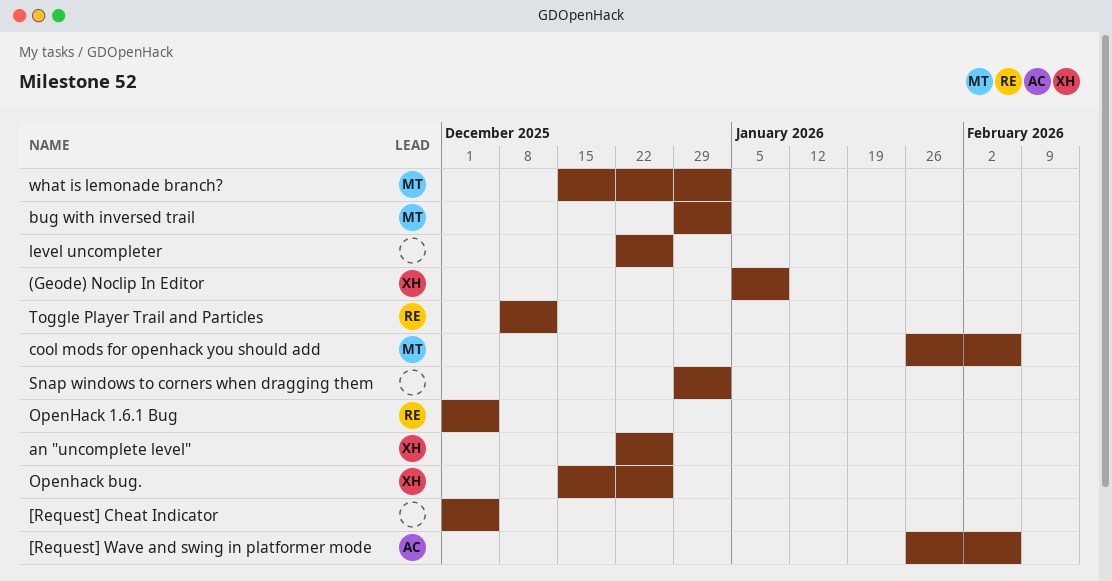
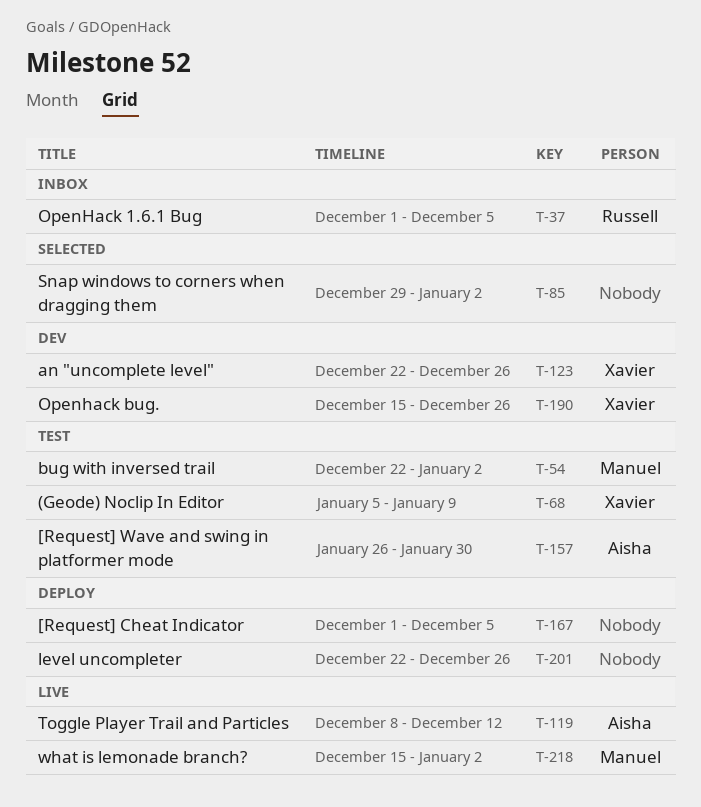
[Request] Wave and swing in platformer mode, due: Feb 6 -> Jan 30
bug with inversed trail, start: Dec 29 -> Dec 22
cool mods for openhack you should add: present -> none
Toggle Player Trail and Particles, owner: Russell -> Aisha

